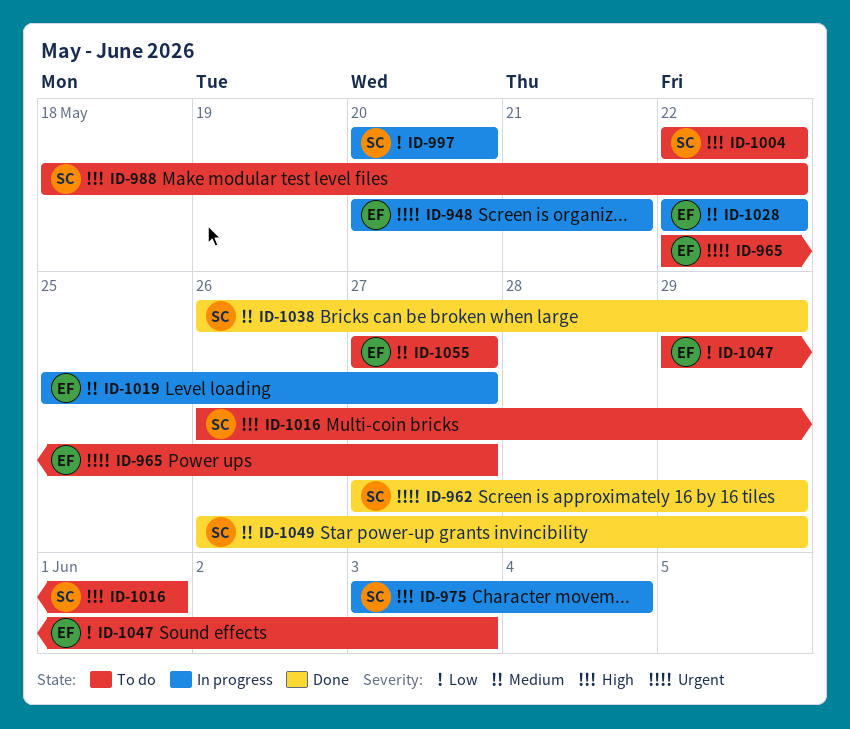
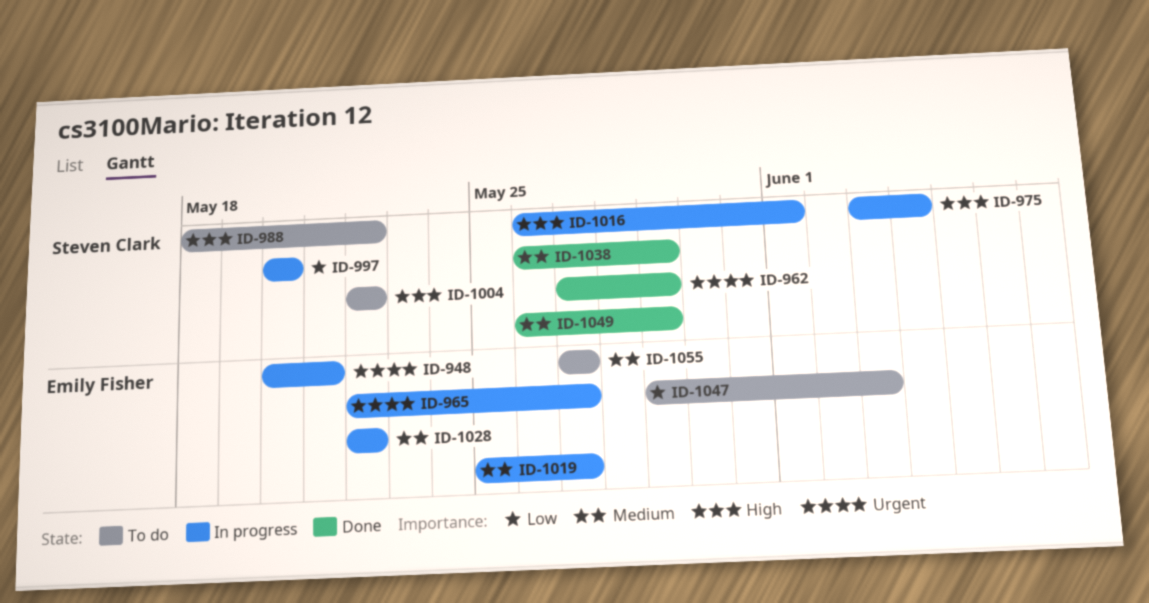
ID-965, status: To do -> In progress
ID-1016, status: To do -> In progress

